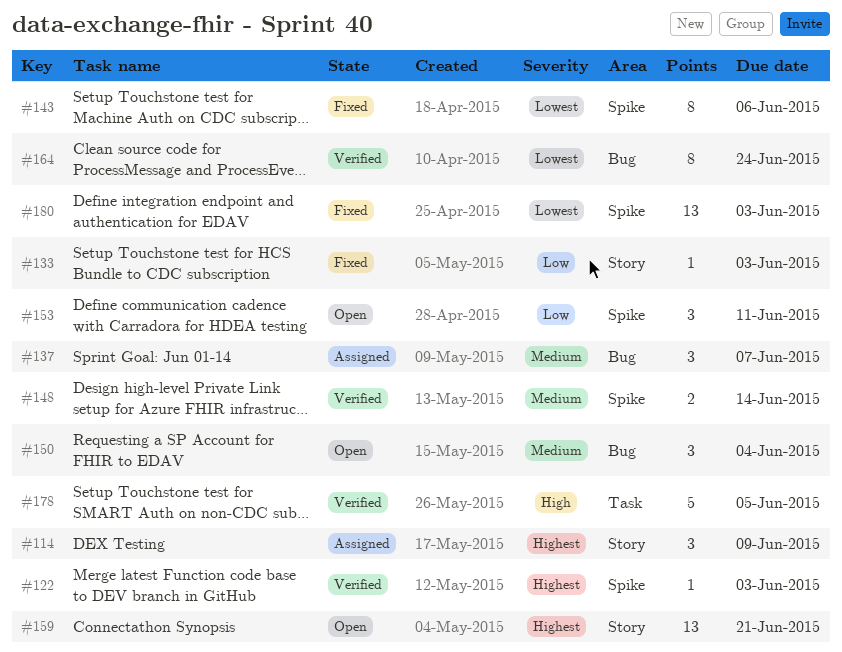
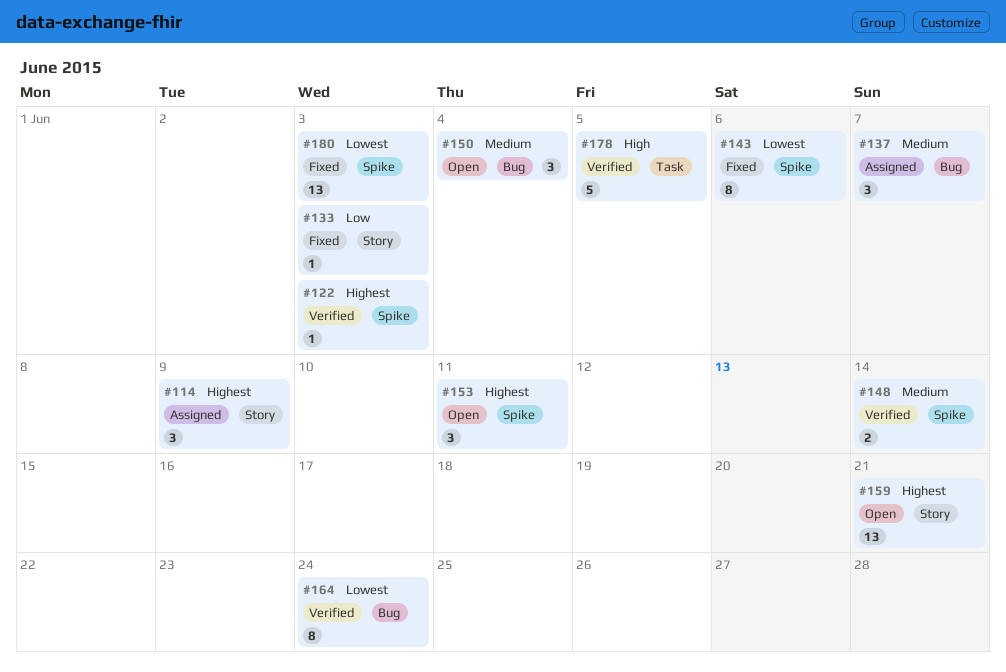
#153, priority: Low -> Highest

